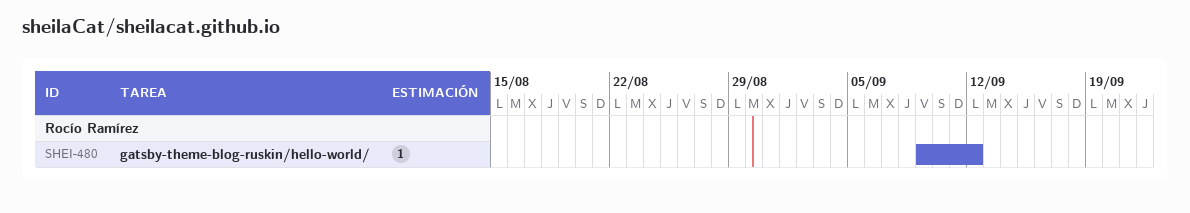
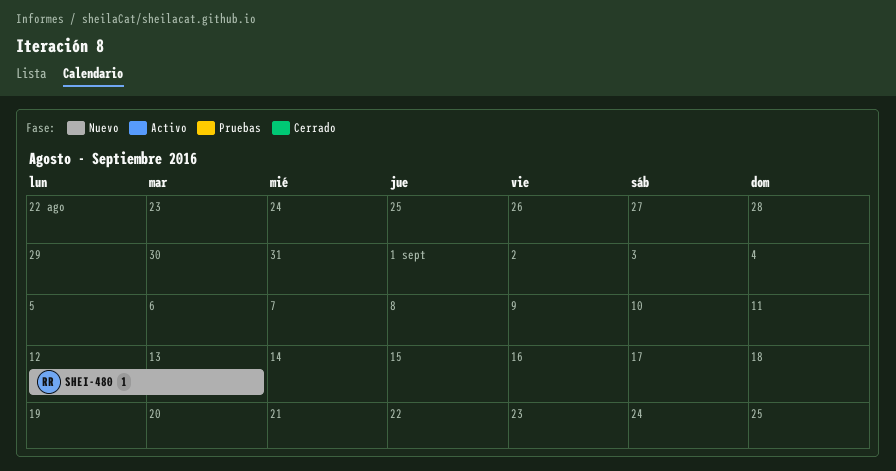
SHEI-480, start: Sep 9 -> Sep 12
SHEI-480, due: Sep 12 -> Sep 13

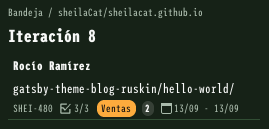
SHEI-480, estimate: 1 -> 2
SHEI-480, start: Sep 12 -> Sep 13

